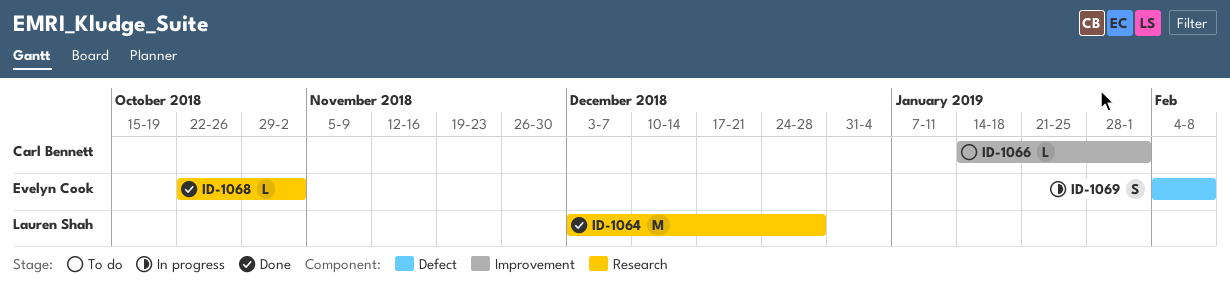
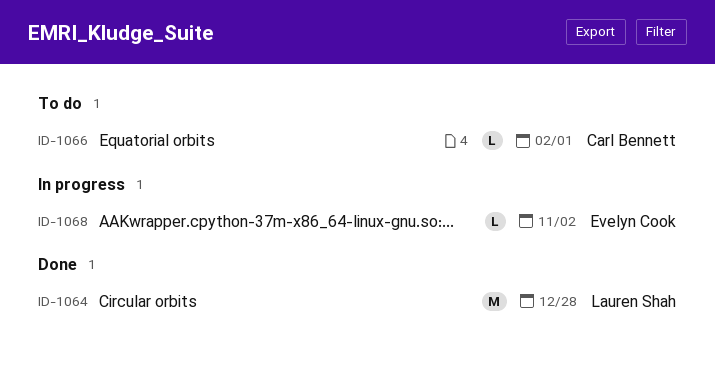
ID-1068, status: Done -> In progress
ID-1069: present -> none

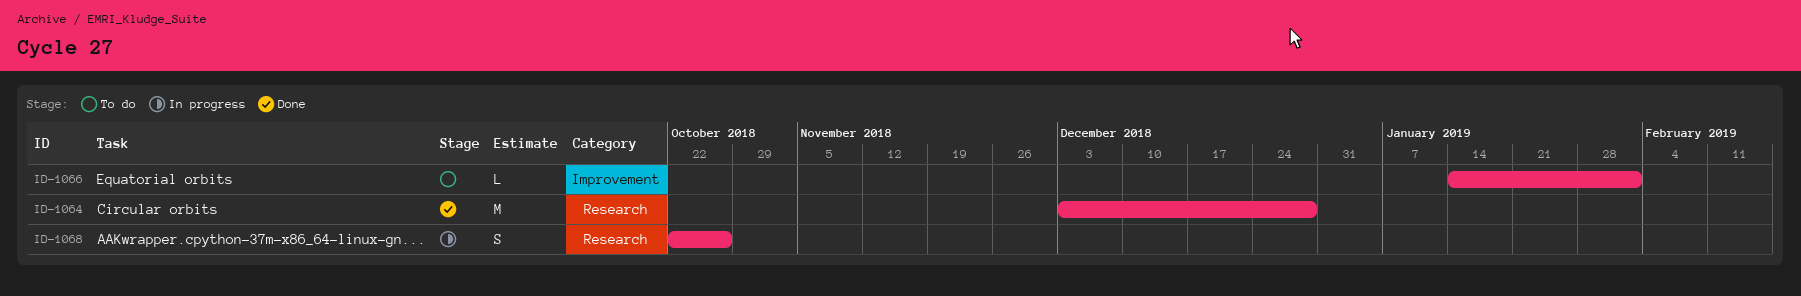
ID-1068, estimate: L -> S
ID-1068, due: Nov 2 -> Oct 26

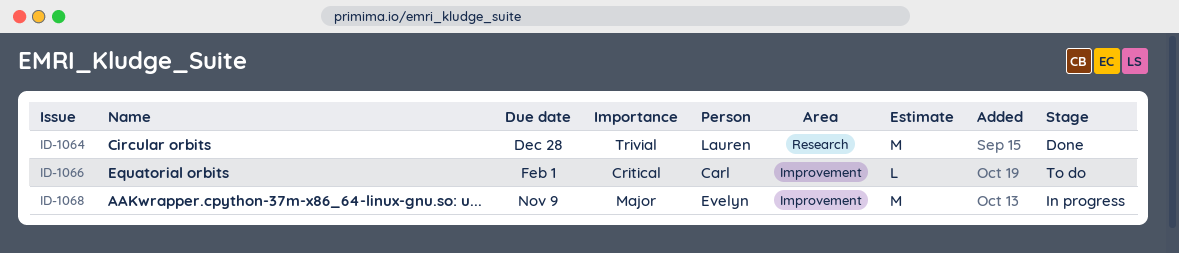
ID-1068, label: Research -> Improvement
ID-1068, estimate: S -> M
ID-1068, due: Oct 26 -> Nov 9

